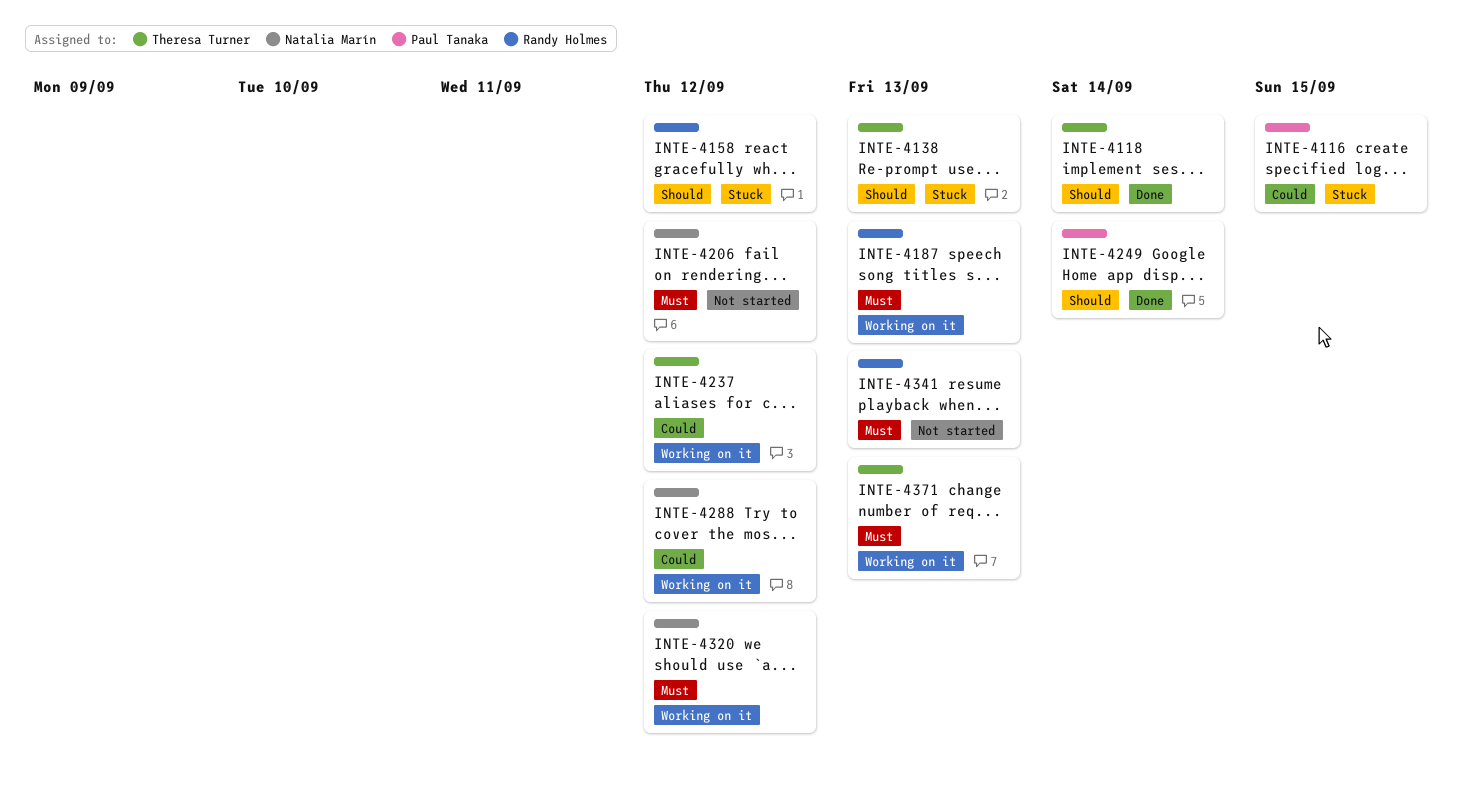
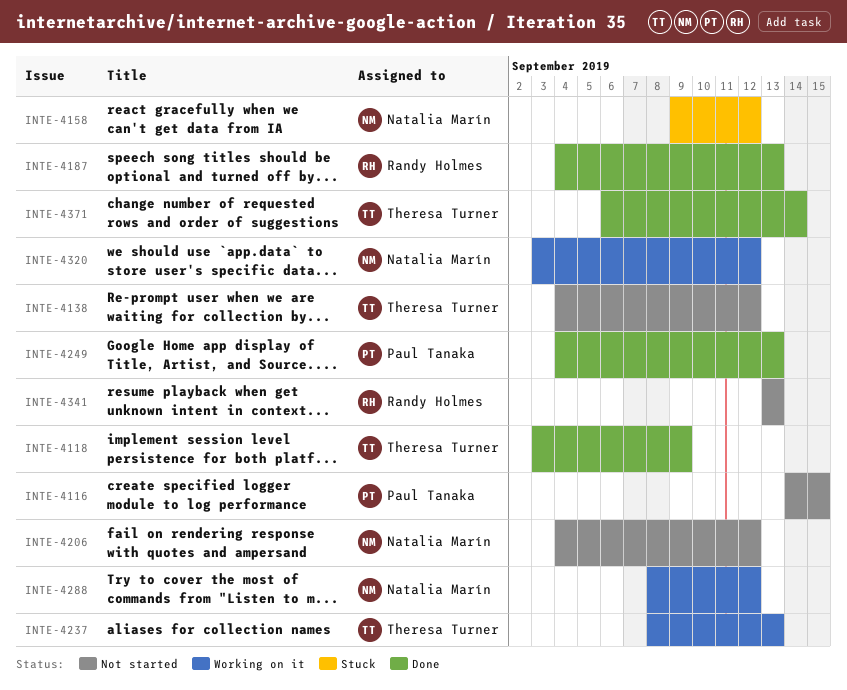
INTE-4116, status: Stuck -> Not started
INTE-4118, due: Sep 14 -> Sep 9
INTE-4138, status: Stuck -> Not started
INTE-4138, due: Sep 13 -> Sep 12
INTE-4158, owner: Randy Holmes -> Natalia Marín
INTE-4187, status: Working on it -> Done
INTE-4237, due: Sep 12 -> Sep 13
INTE-4249, due: Sep 14 -> Sep 13
INTE-4371, status: Working on it -> Done
INTE-4371, due: Sep 13 -> Sep 14

